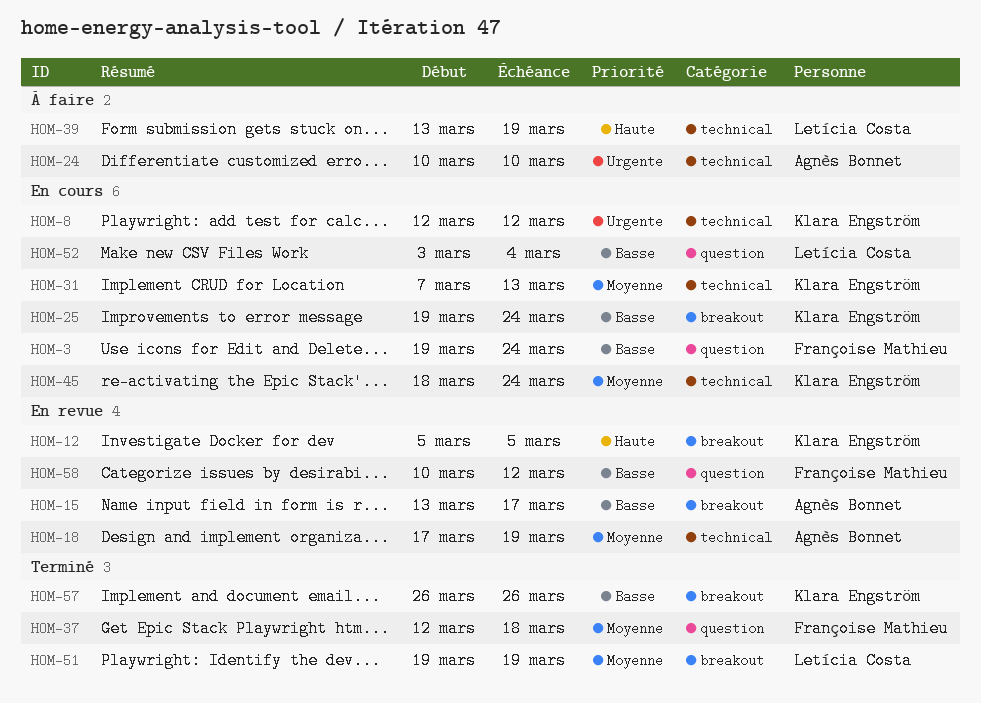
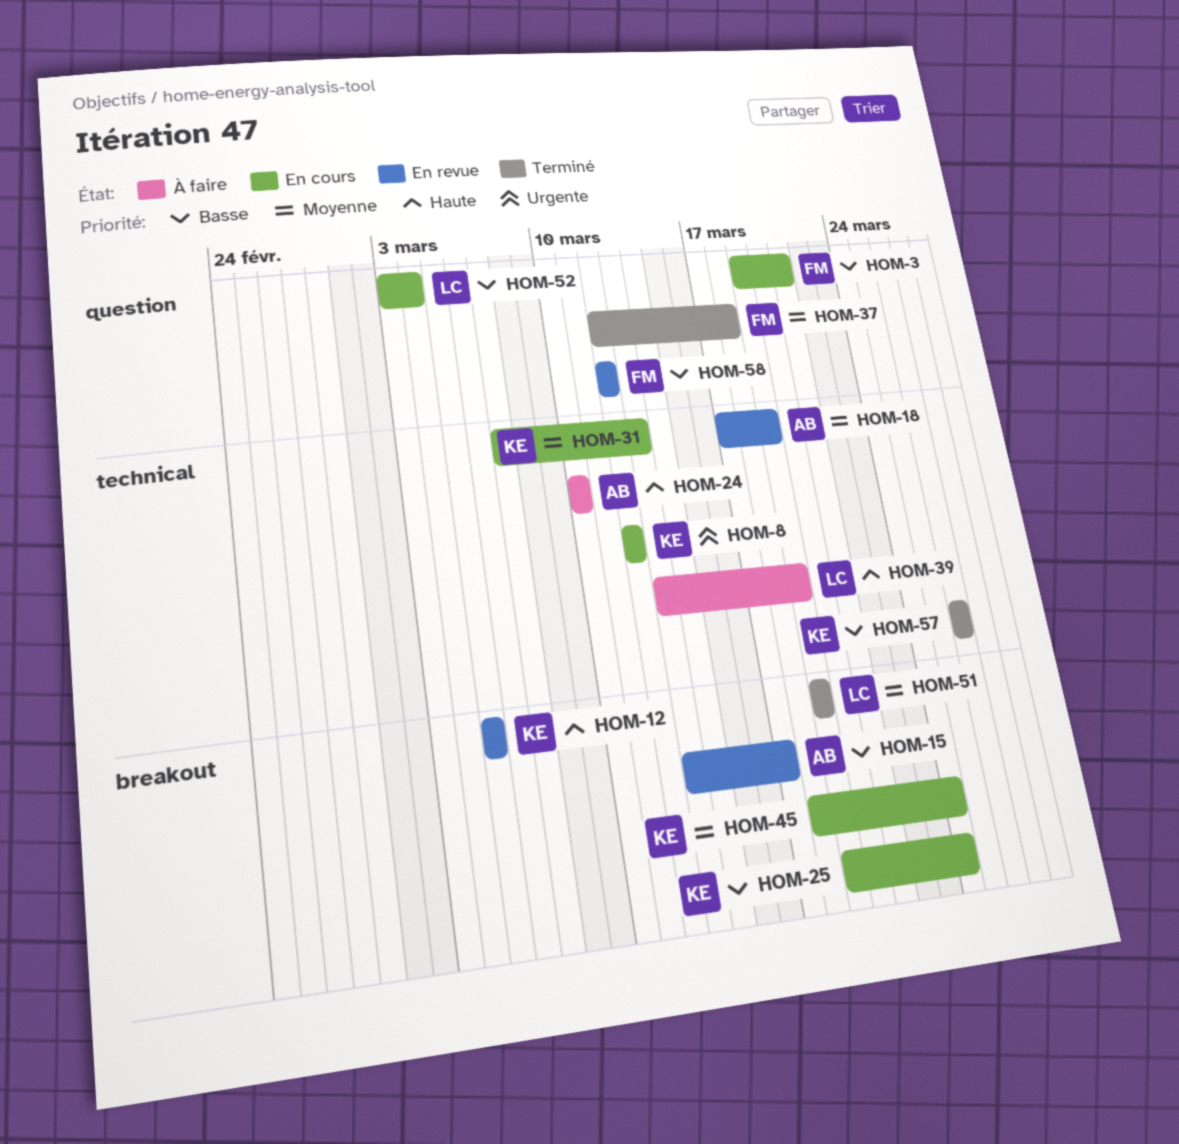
HOM-3, due: Mar 24 -> Mar 21
HOM-24, priority: Urgente -> Haute
HOM-45, label: technical -> breakout
HOM-57, label: breakout -> technical
HOM-58, start: Mar 10 -> Mar 12

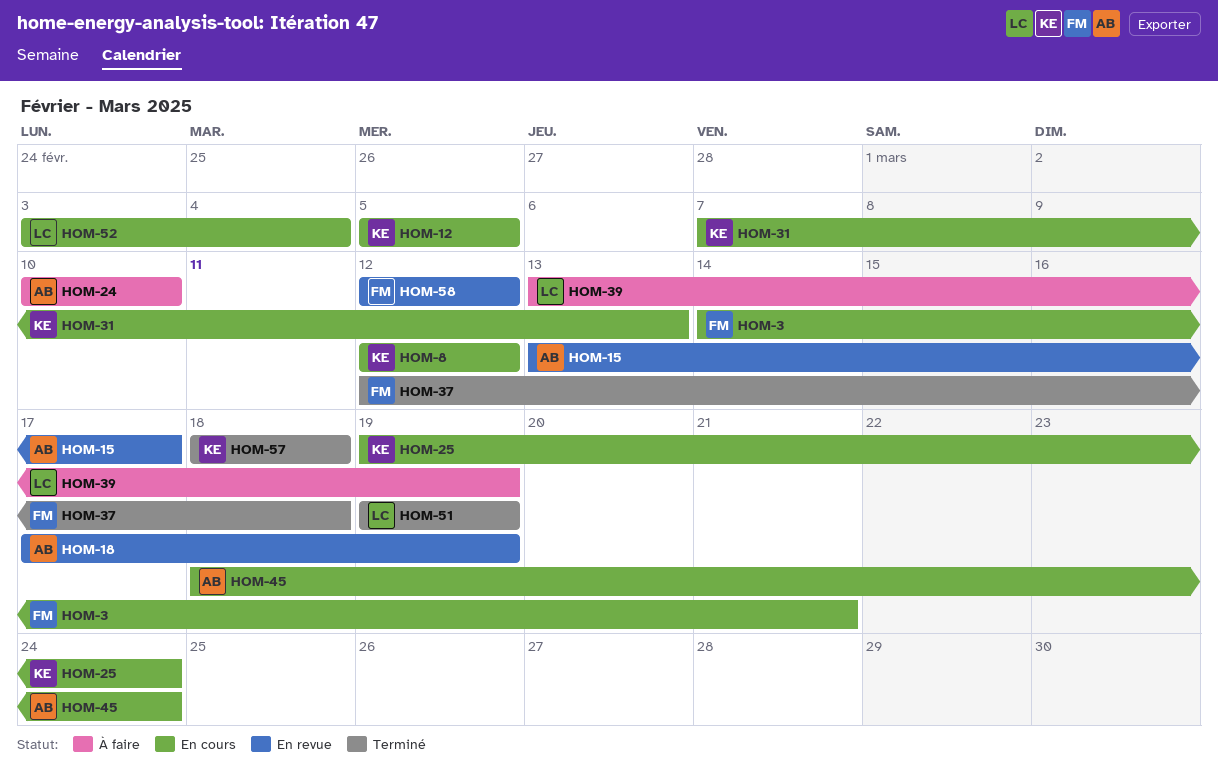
HOM-3, start: Mar 19 -> Mar 14
HOM-12, status: En revue -> En cours
HOM-45, owner: KE -> AB
HOM-57, start: Mar 26 -> Mar 18
HOM-57, due: Mar 26 -> Mar 18

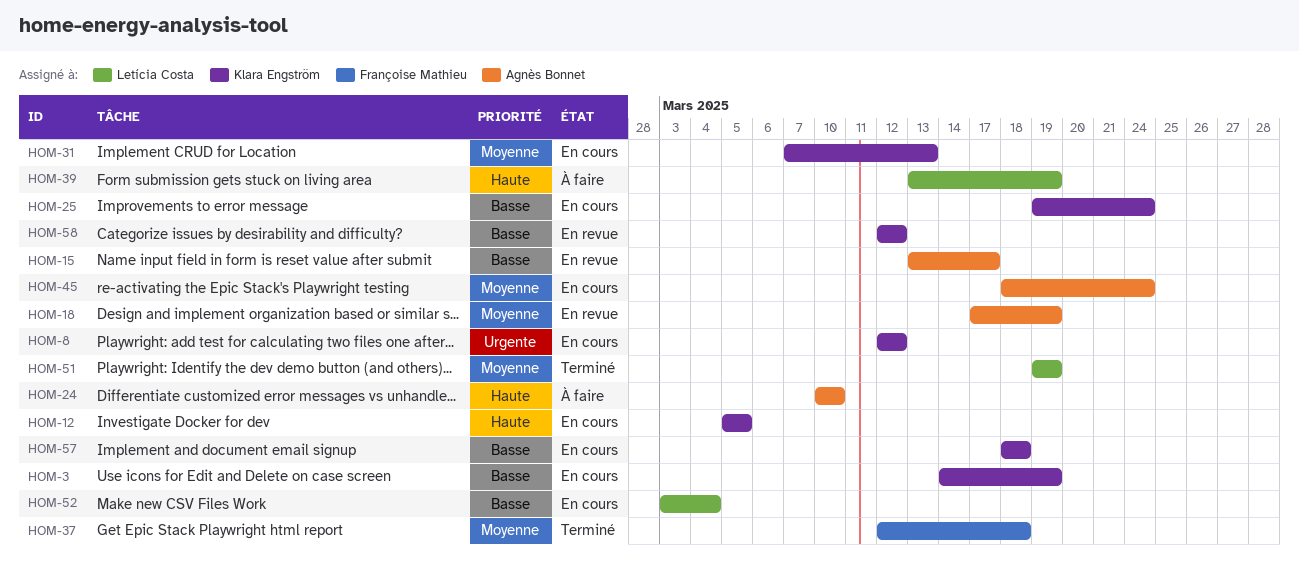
HOM-3, owner: Françoise Mathieu -> Klara Engström
HOM-3, due: Mar 21 -> Mar 19
HOM-57, status: Terminé -> En cours
HOM-58, owner: Françoise Mathieu -> Klara Engström

